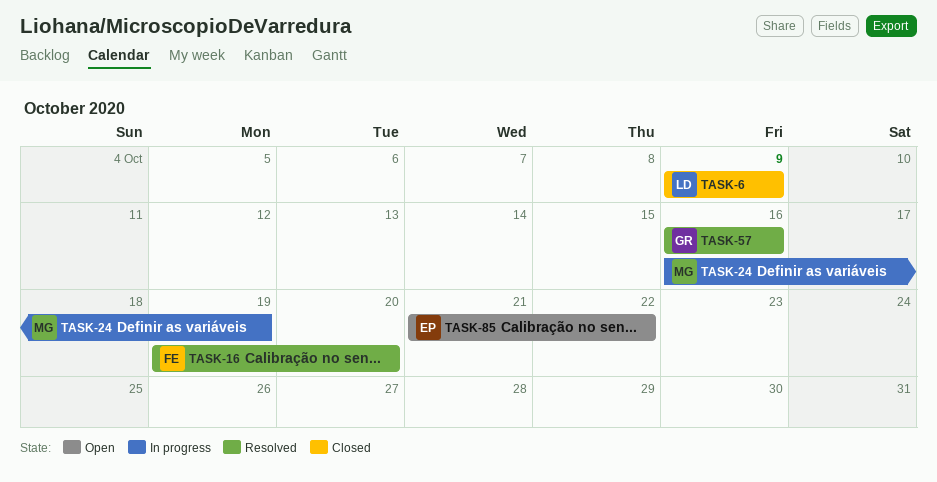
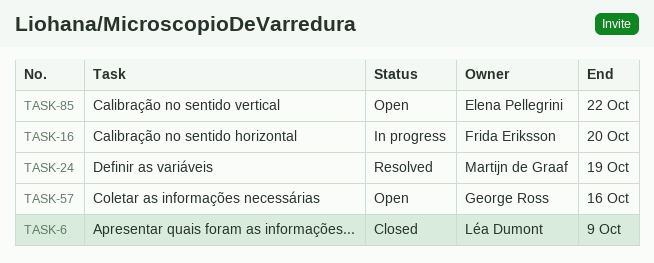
TASK-16, status: Resolved -> In progress
TASK-24, status: In progress -> Resolved
TASK-57, status: Resolved -> Open

